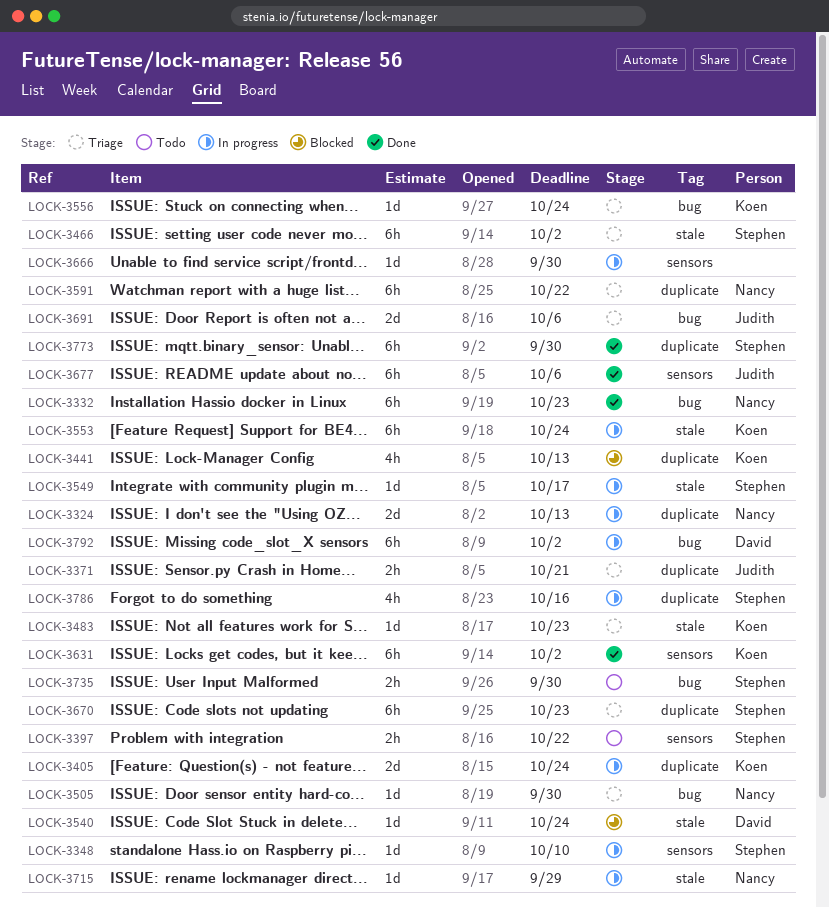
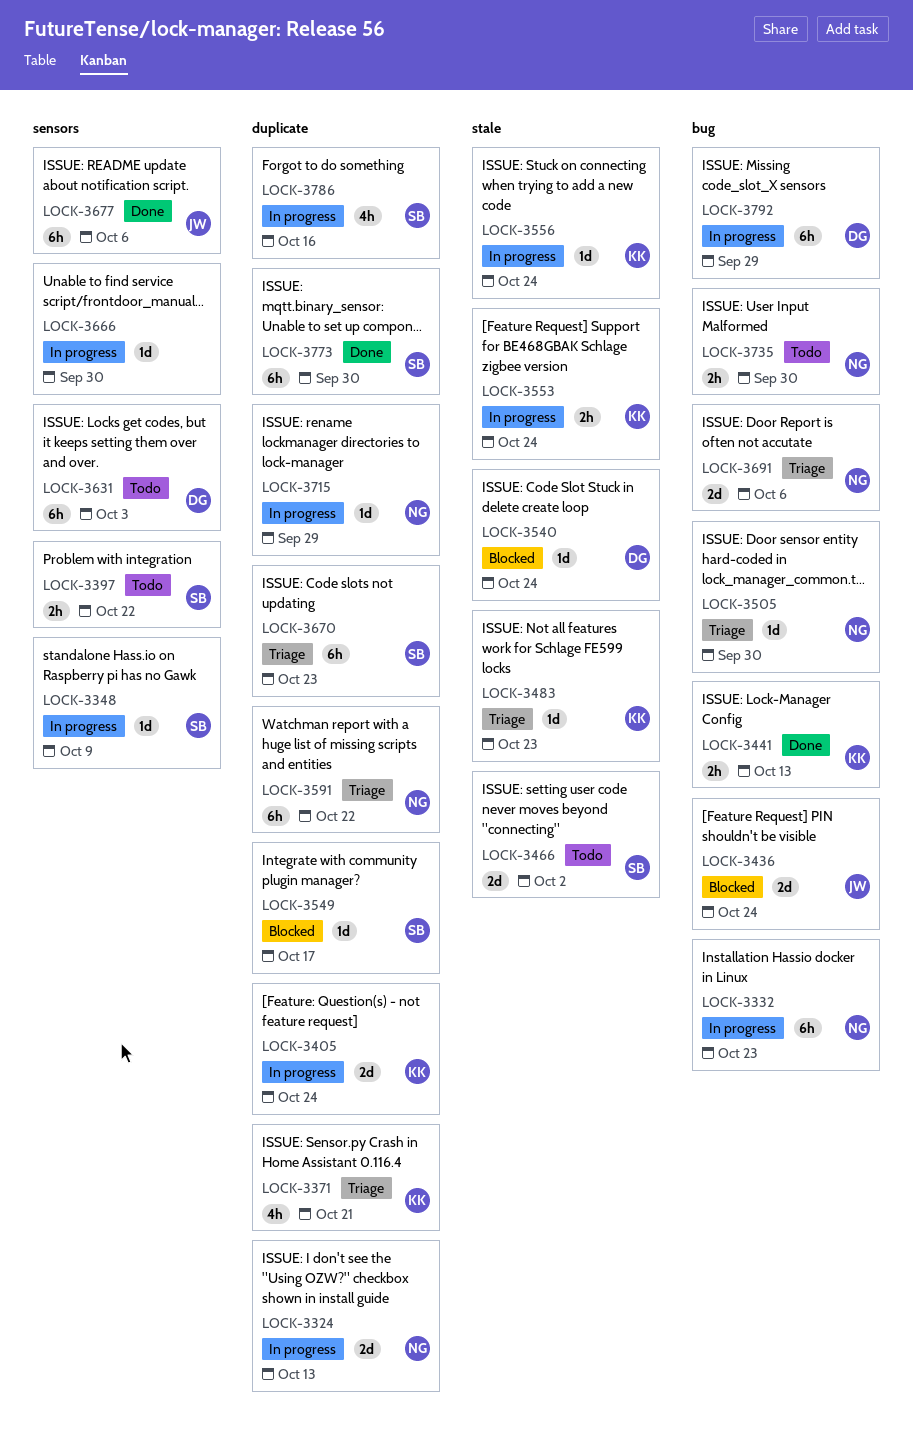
LOCK-3332, status: Done -> In progress
LOCK-3348, due: Oct 10 -> Oct 9
LOCK-3371, owner: Judith -> Koen
LOCK-3371, estimate: 2h -> 4h
LOCK-3436: none -> present
LOCK-3441, status: Blocked -> Done
LOCK-3441, label: duplicate -> bug
LOCK-3441, estimate: 4h -> 2h
LOCK-3466, status: Triage -> Todo
LOCK-3466, estimate: 6h -> 2d
LOCK-3549, status: In progress -> Blocked
LOCK-3549, label: stale -> duplicate
LOCK-3553, estimate: 6h -> 2h
LOCK-3556, status: Triage -> In progress
LOCK-3556, label: bug -> stale
LOCK-3631, status: Done -> Todo
LOCK-3631, owner: Koen -> David
LOCK-3631, due: Oct 2 -> Oct 3
LOCK-3691, owner: Judith -> Nancy
LOCK-3715, label: stale -> duplicate
LOCK-3735, owner: Stephen -> Nancy
LOCK-3792, due: Oct 2 -> Sep 29

